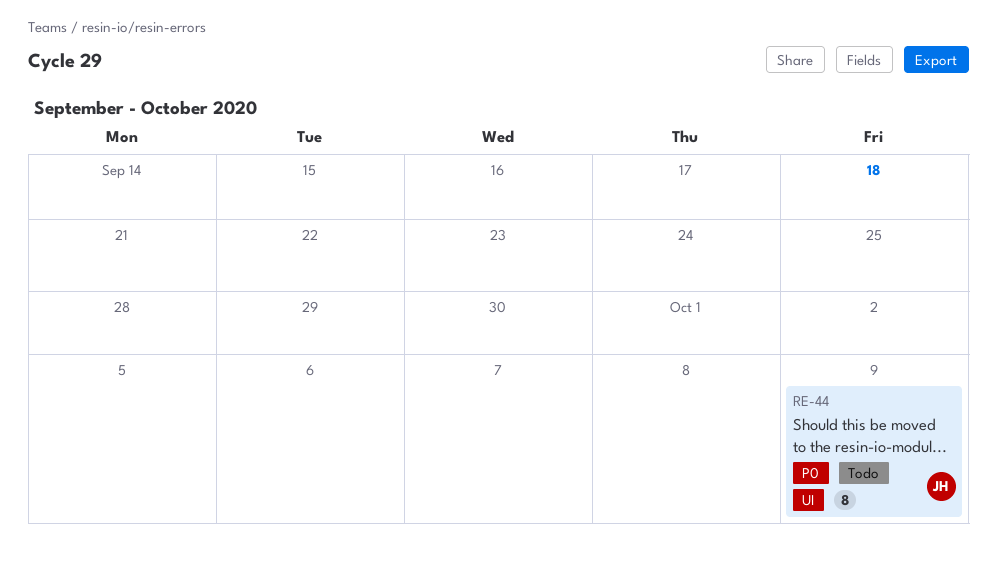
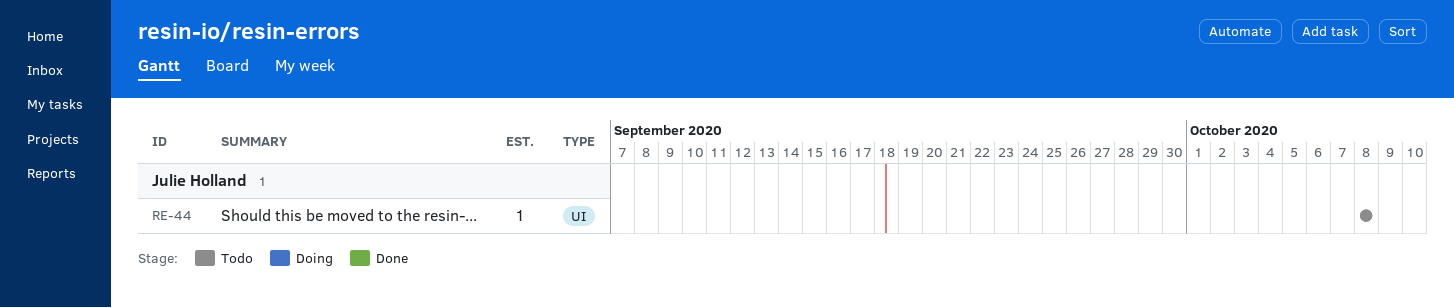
RE-44, estimate: 8 -> 1
RE-44, due: Oct 9 -> Oct 8

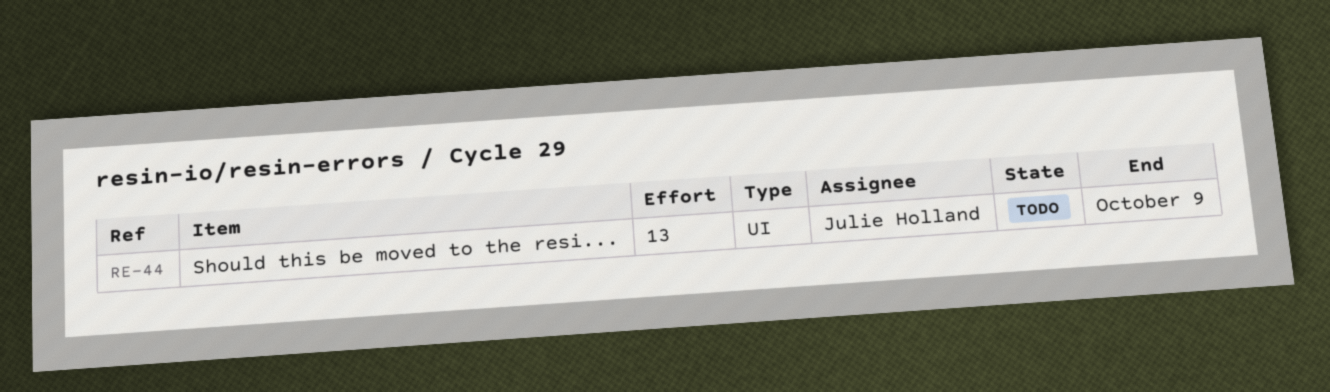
RE-44, estimate: 1 -> 13
RE-44, due: Oct 8 -> Oct 9

